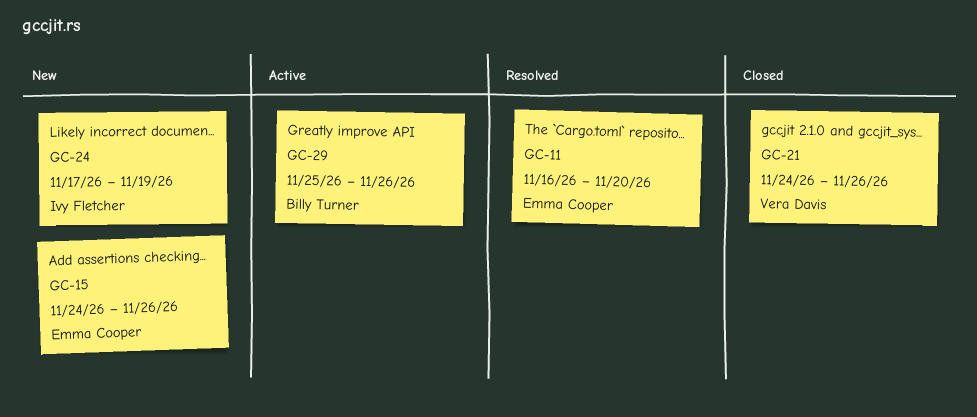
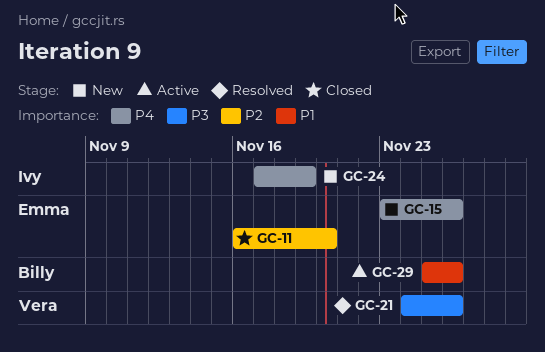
GC-11, status: Resolved -> Closed
GC-15, start: Nov 24 -> Nov 23
GC-21, status: Closed -> Resolved

